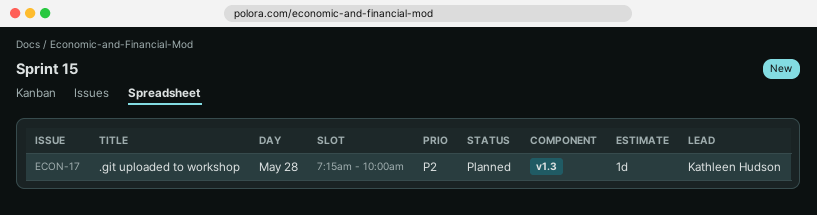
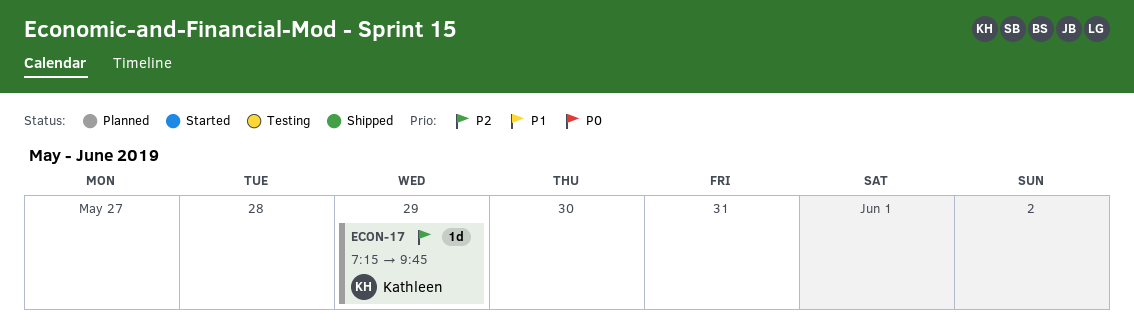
ECON-17, day: May 28 -> May 29
ECON-17, ends: 10:00 -> 09:45

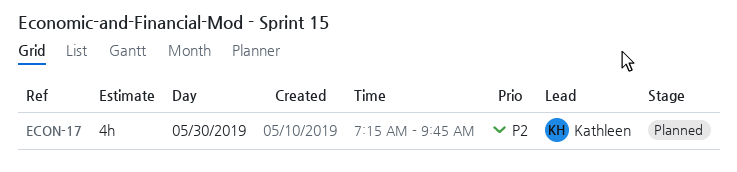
ECON-17, estimate: 1d -> 4h
ECON-17, day: May 29 -> May 30

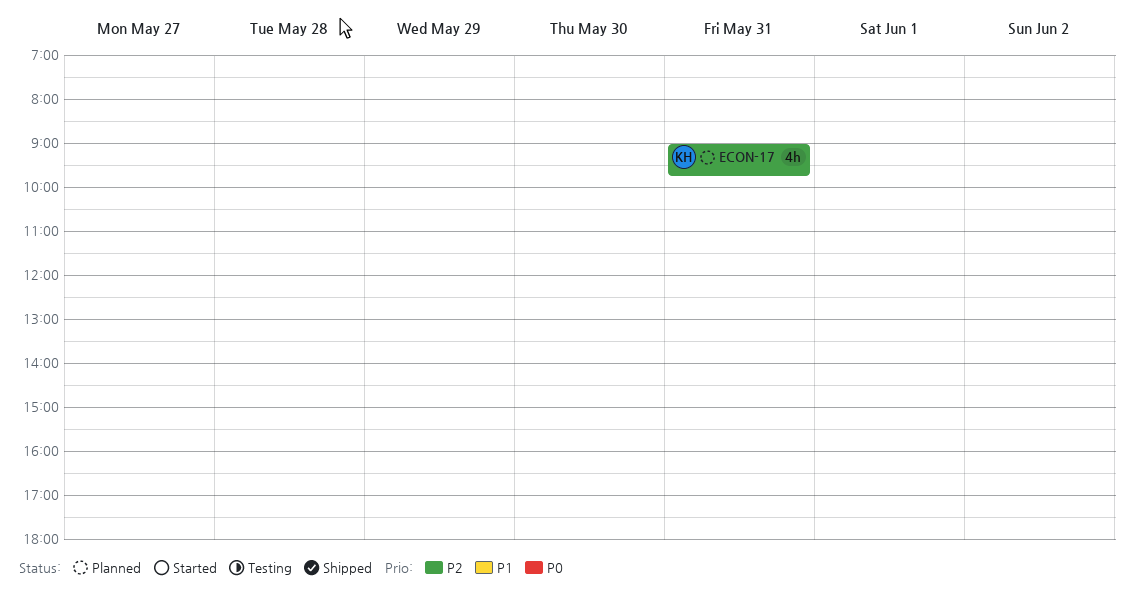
ECON-17, day: May 30 -> May 31
ECON-17, begins: 07:15 -> 09:00

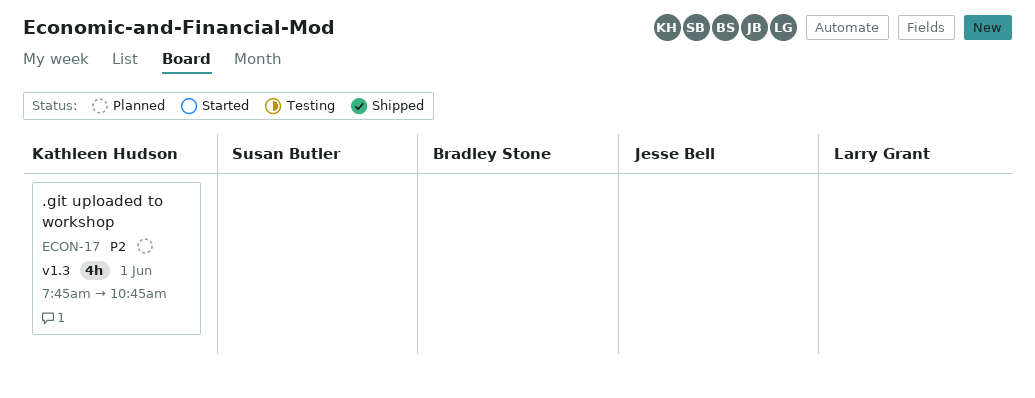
ECON-17, day: May 31 -> Jun 1
ECON-17, begins: 09:00 -> 07:45
ECON-17, ends: 09:45 -> 10:45

